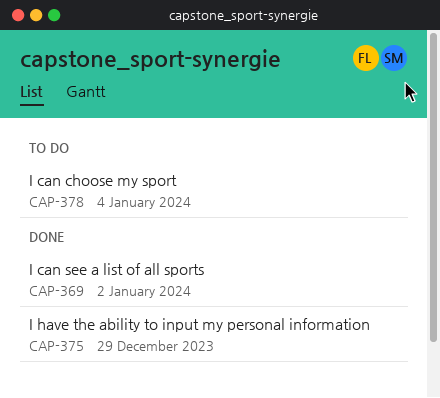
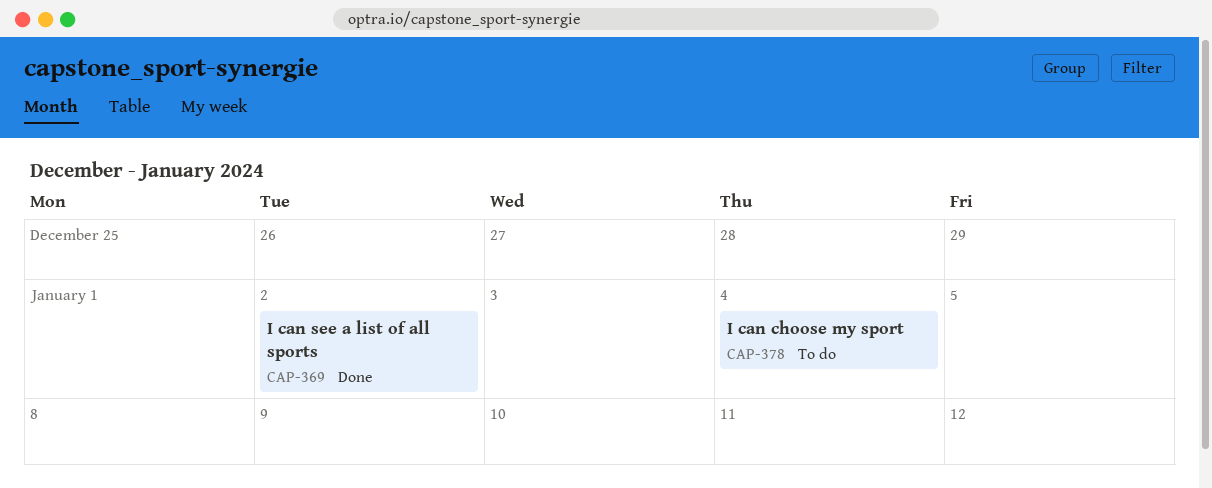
CAP-375: present -> none

